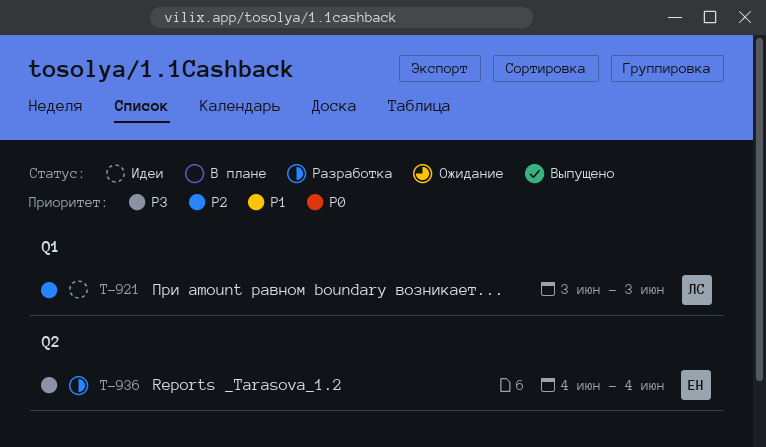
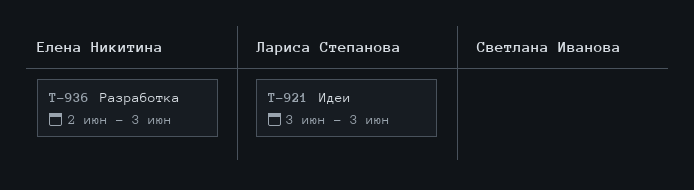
T-936, start: Jun 4 -> Jun 2
T-936, due: Jun 4 -> Jun 3

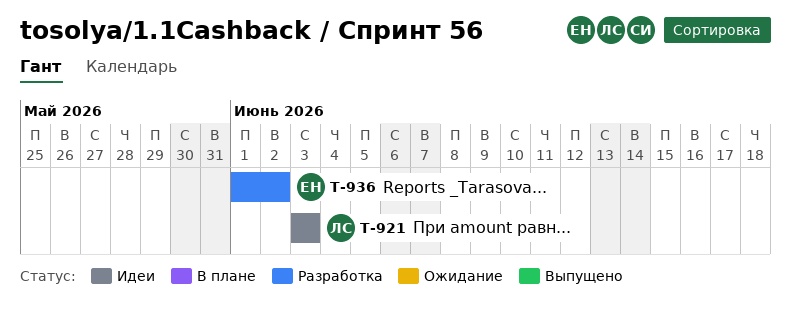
T-936, start: Jun 2 -> Jun 1
T-936, due: Jun 3 -> Jun 2

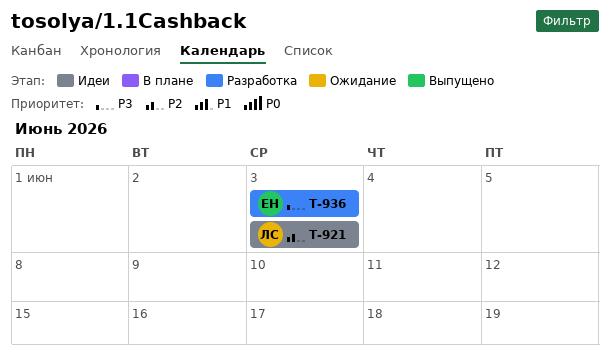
T-936, start: Jun 1 -> Jun 3
T-936, due: Jun 2 -> Jun 3

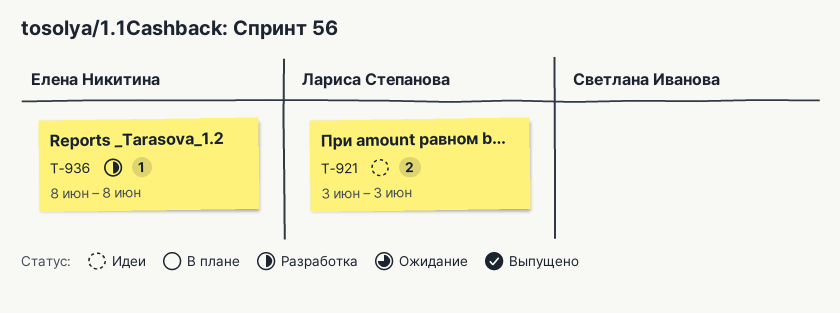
T-936, start: Jun 3 -> Jun 8
T-936, due: Jun 3 -> Jun 8

